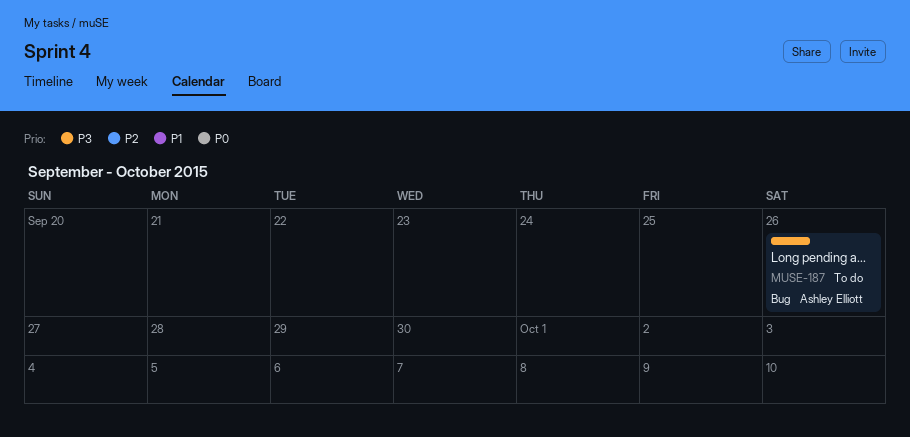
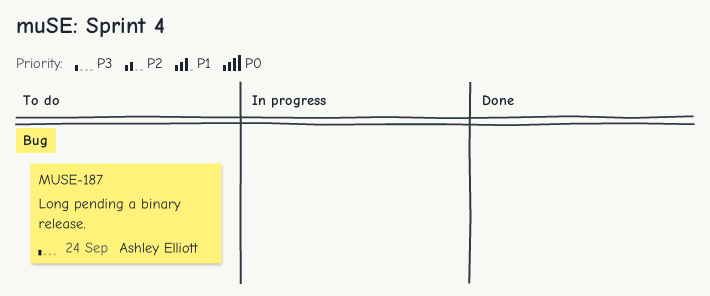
MUSE-187, due: Sep 26 -> Sep 24

